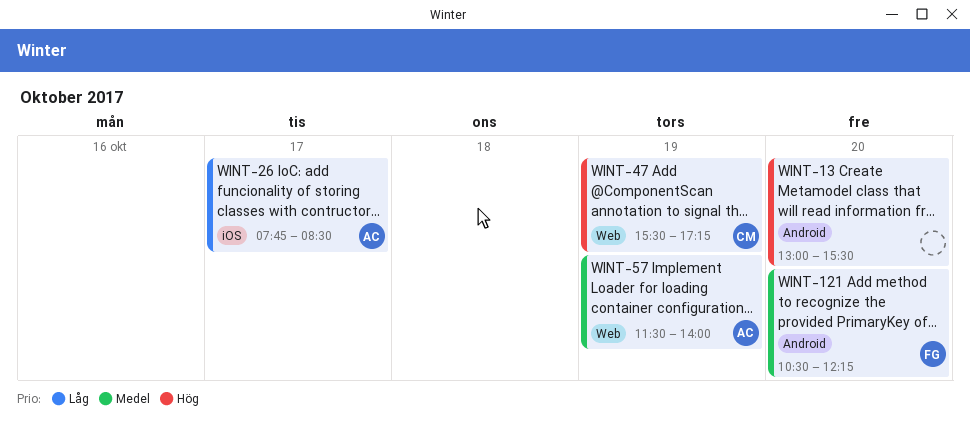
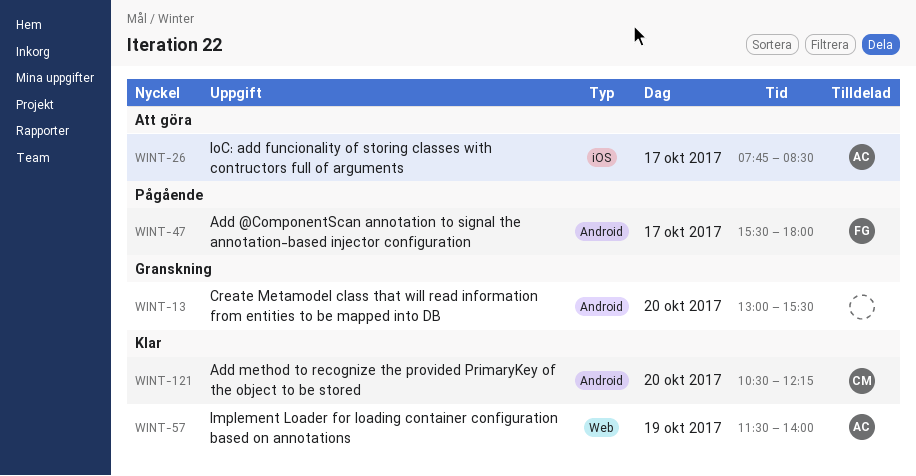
WINT-47, owner: CM -> FG
WINT-47, label: Web -> Android
WINT-47, day: Oct 19 -> Oct 17
WINT-47, ends: 17:15 -> 18:00
WINT-121, owner: FG -> CM

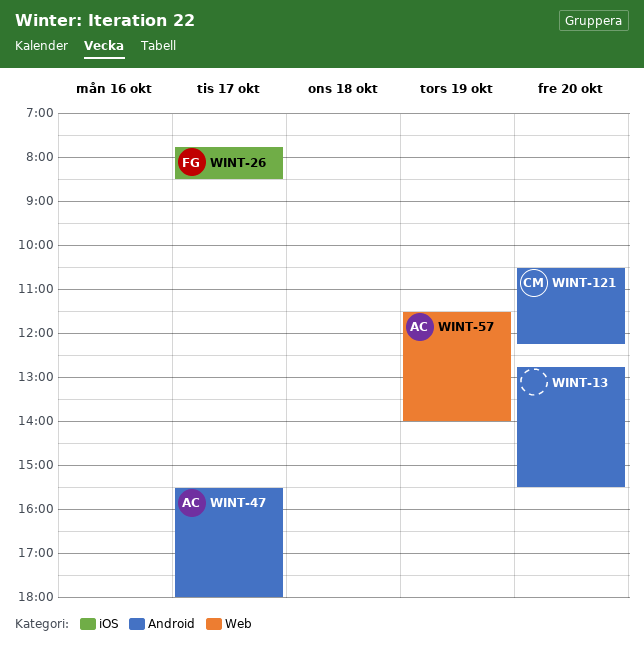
WINT-13, begins: 13:00 -> 12:45
WINT-26, owner: AC -> FG
WINT-47, owner: FG -> AC

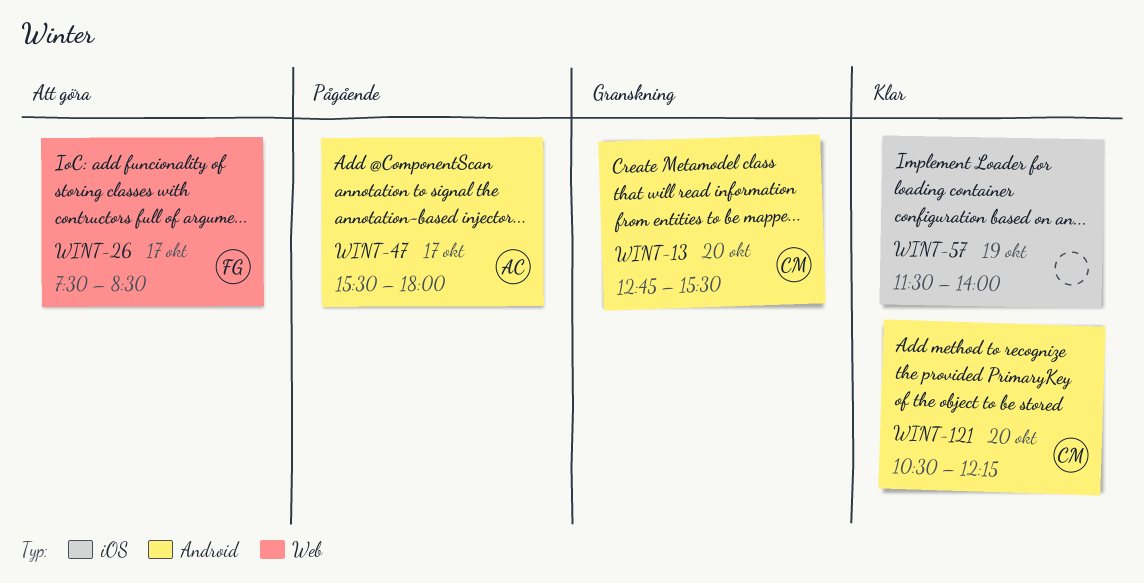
WINT-13, owner: none -> CM
WINT-26, label: iOS -> Web
WINT-26, begins: 07:45 -> 07:30
WINT-57, owner: AC -> none
WINT-57, label: Web -> iOS

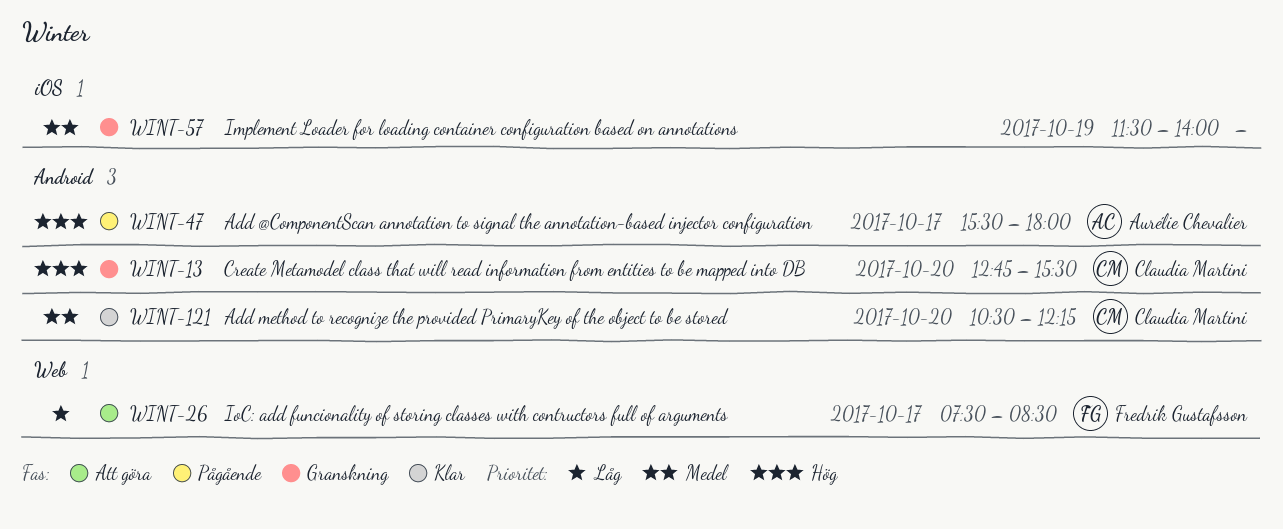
WINT-57, status: Klar -> Granskning

